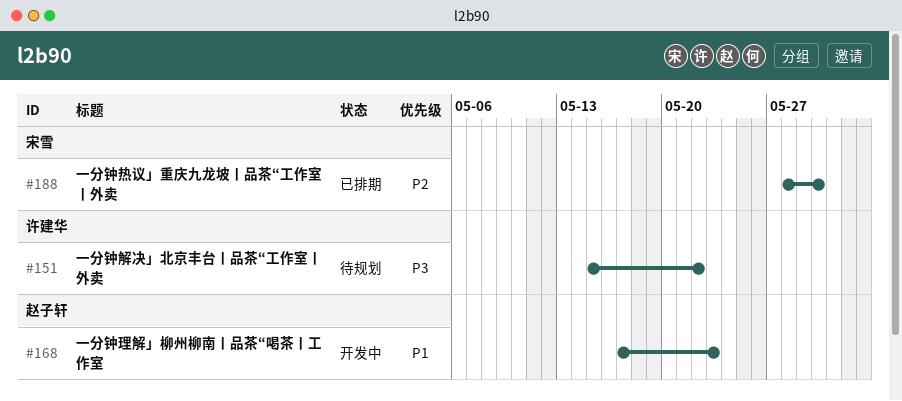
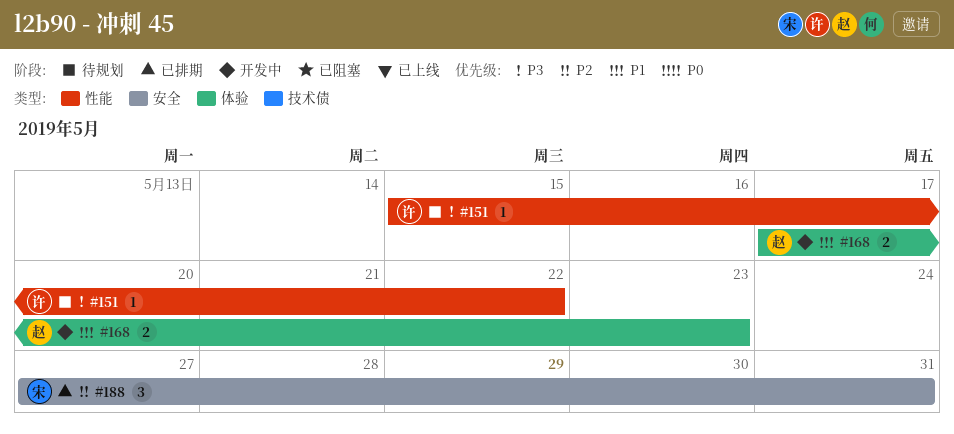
#188, start: May 28 -> May 27
#188, due: May 30 -> May 31

